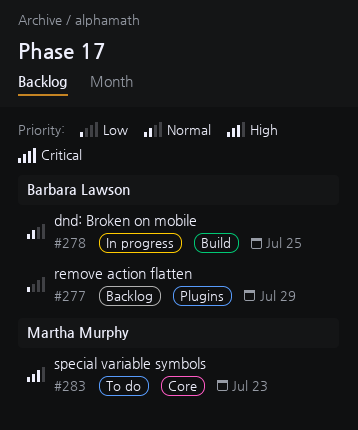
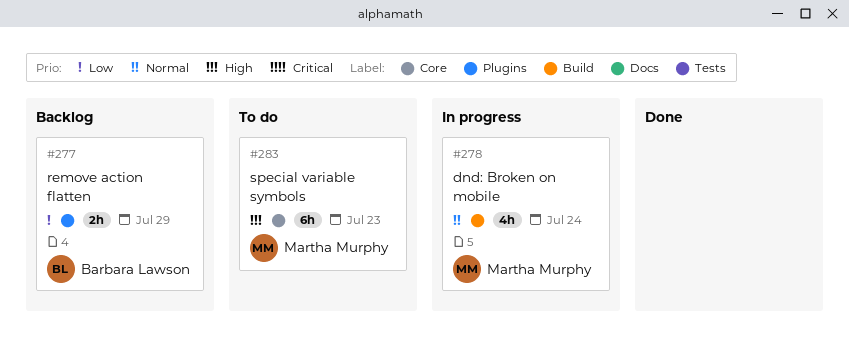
#278, owner: Barbara Lawson -> Martha Murphy
#278, due: Jul 25 -> Jul 24

